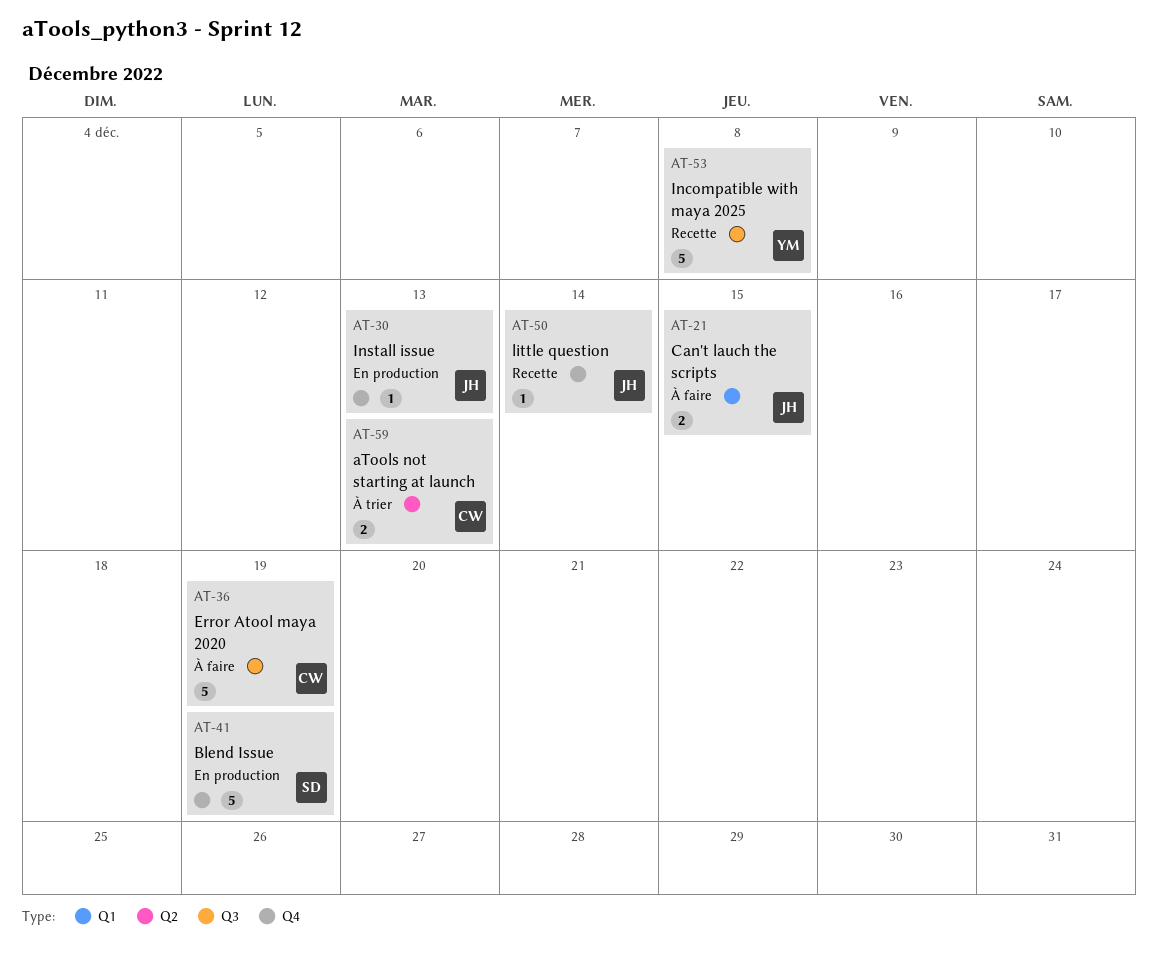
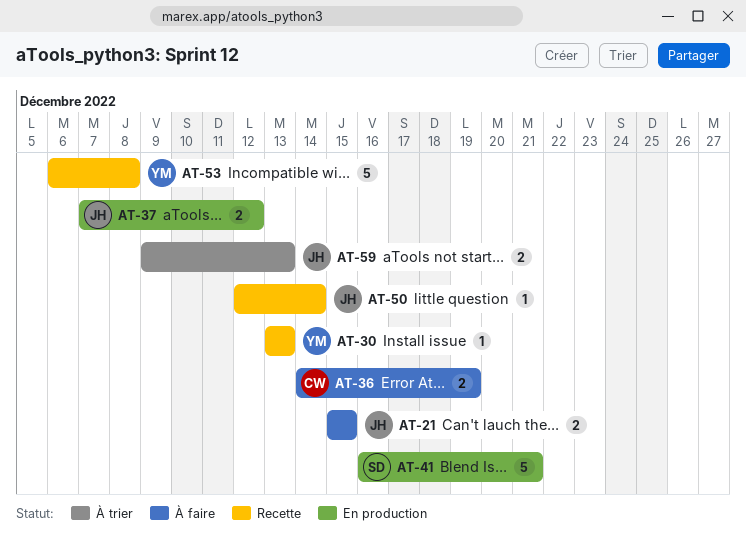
AT-30, status: En production -> Recette
AT-30, owner: JH -> YM
AT-36, estimate: 5 -> 2
AT-37: none -> present
AT-41, due: Dec 19 -> Dec 21
AT-59, owner: CW -> JH

